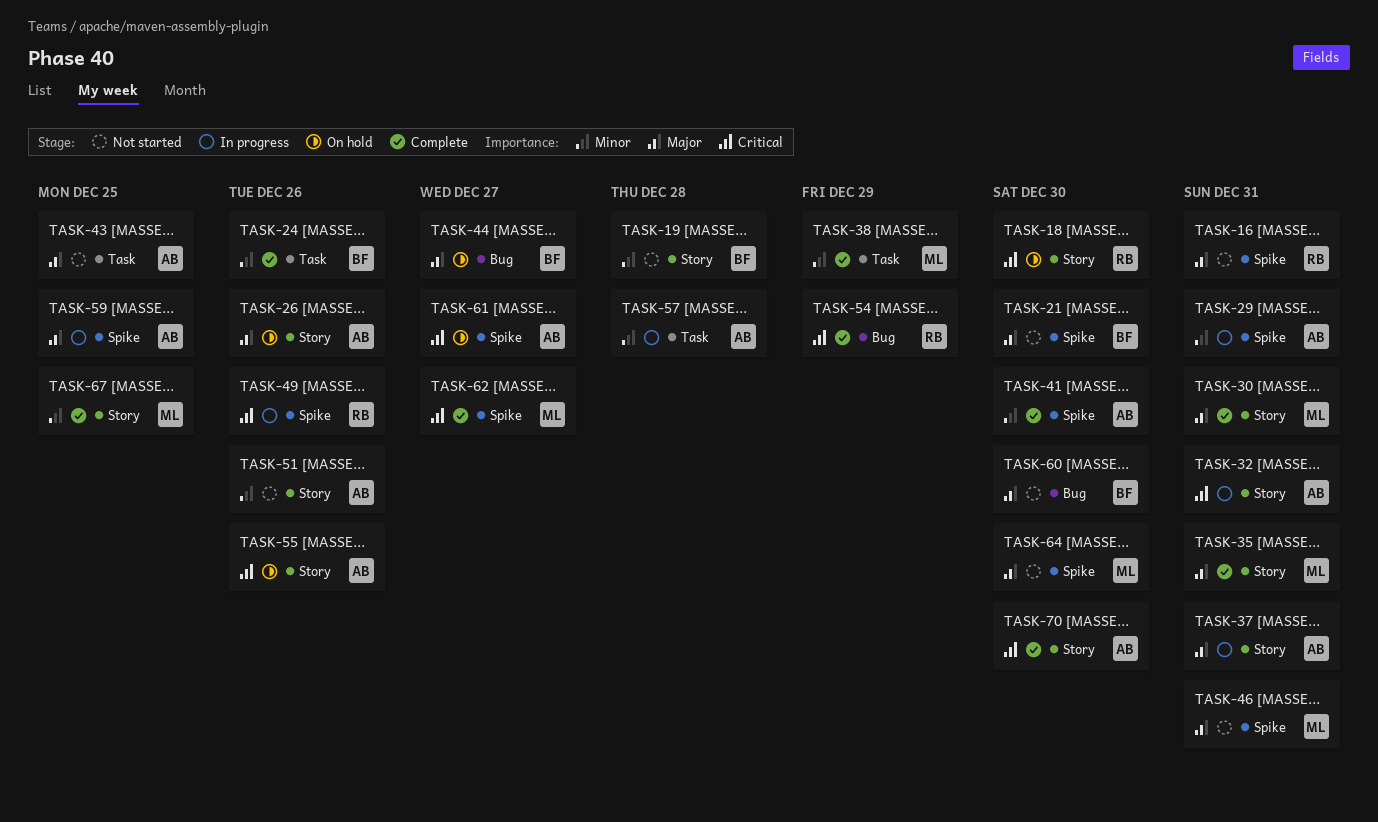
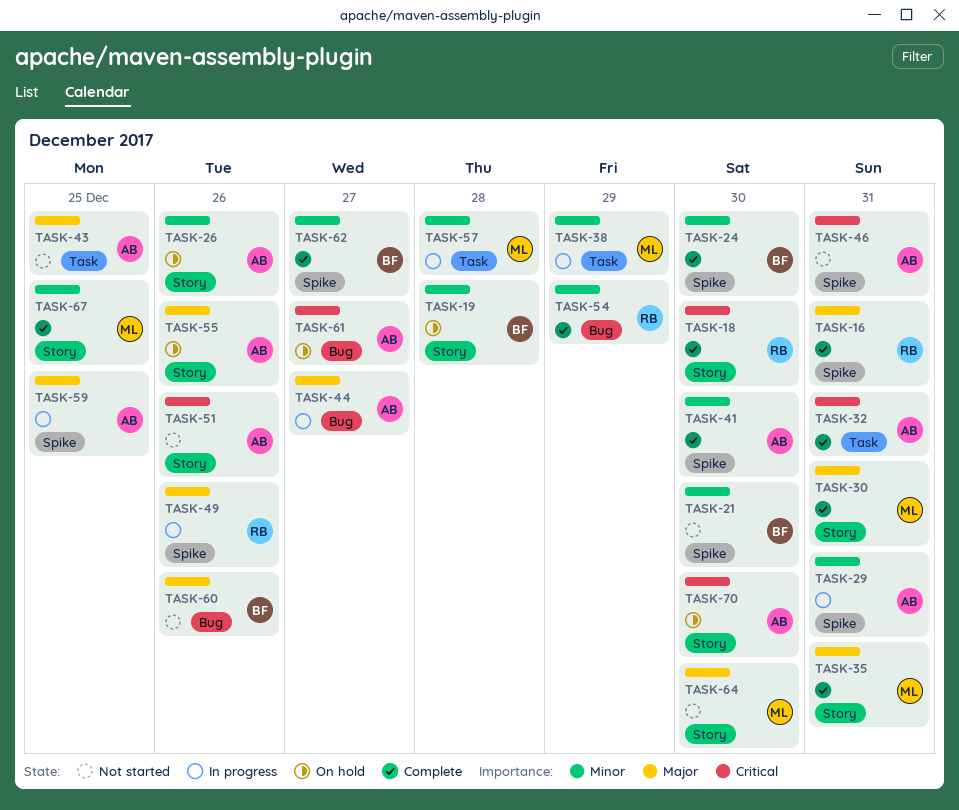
TASK-16, status: Not started -> Complete
TASK-18, status: On hold -> Complete
TASK-19, status: Not started -> On hold
TASK-21, priority: Major -> Minor
TASK-24, label: Task -> Spike
TASK-24, due: Dec 26 -> Dec 30
TASK-26, priority: Major -> Minor
TASK-32, status: In progress -> Complete
TASK-32, label: Story -> Task
TASK-37: present -> none
TASK-38, status: Complete -> In progress
TASK-44, status: On hold -> In progress
TASK-44, owner: BF -> AB
TASK-46, owner: ML -> AB
TASK-46, priority: Major -> Critical
TASK-49, priority: Critical -> Major
TASK-51, priority: Minor -> Critical
TASK-54, priority: Critical -> Minor
TASK-55, priority: Critical -> Major
TASK-57, owner: AB -> ML
TASK-60, due: Dec 30 -> Dec 26
TASK-61, label: Spike -> Bug
TASK-62, owner: ML -> BF
TASK-62, priority: Critical -> Minor
TASK-64, label: Spike -> Story
TASK-70, status: Complete -> On hold

